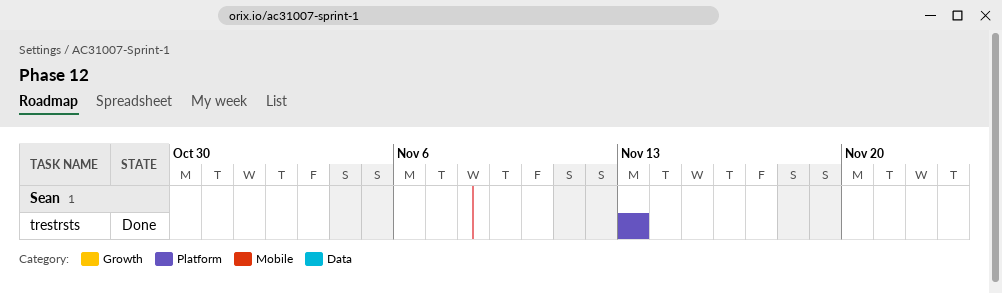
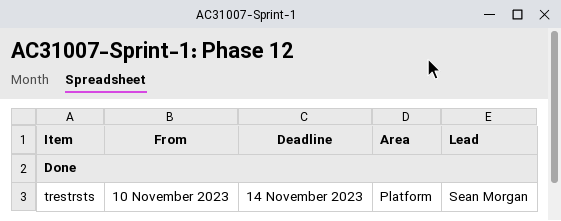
trestrsts, start: Nov 13 -> Nov 10
trestrsts, due: Nov 13 -> Nov 14

